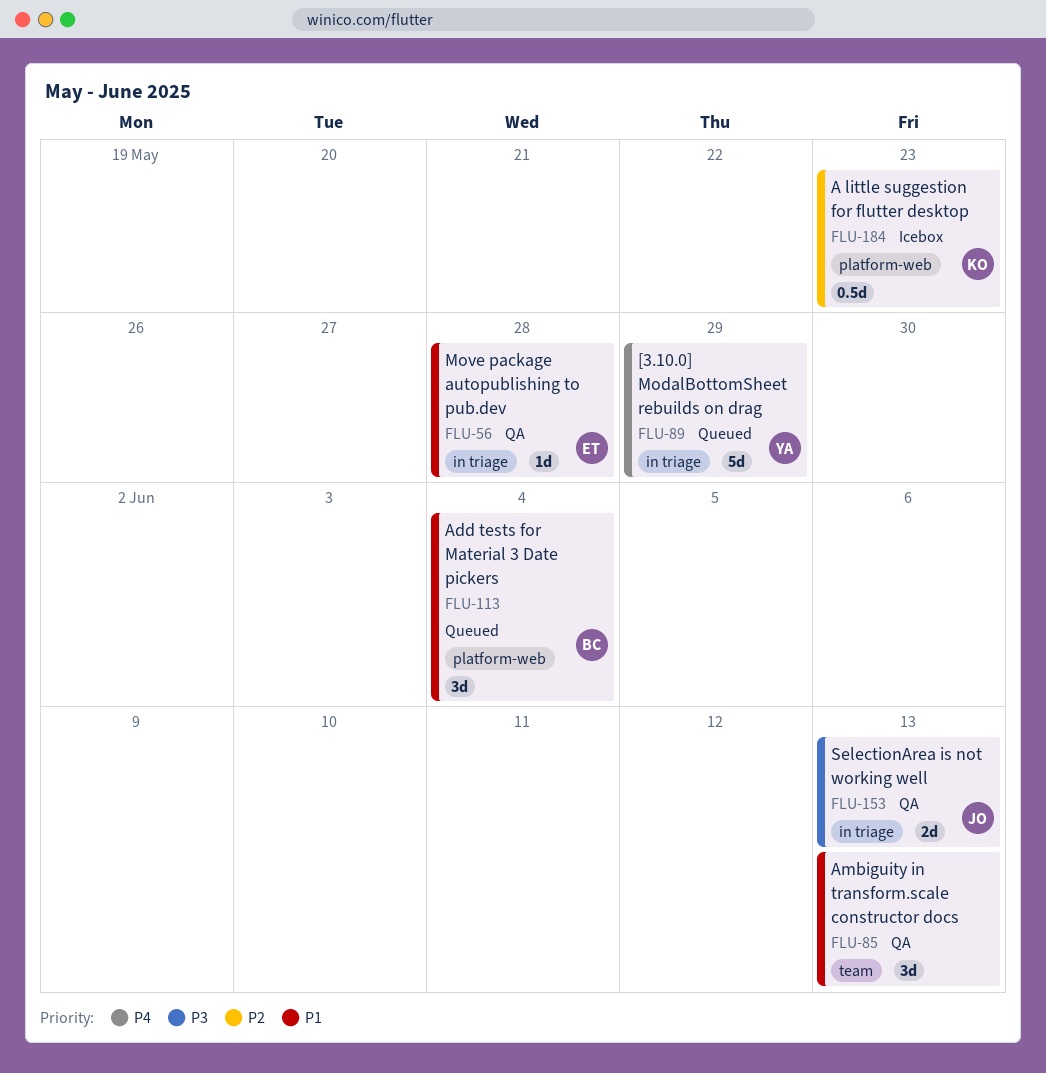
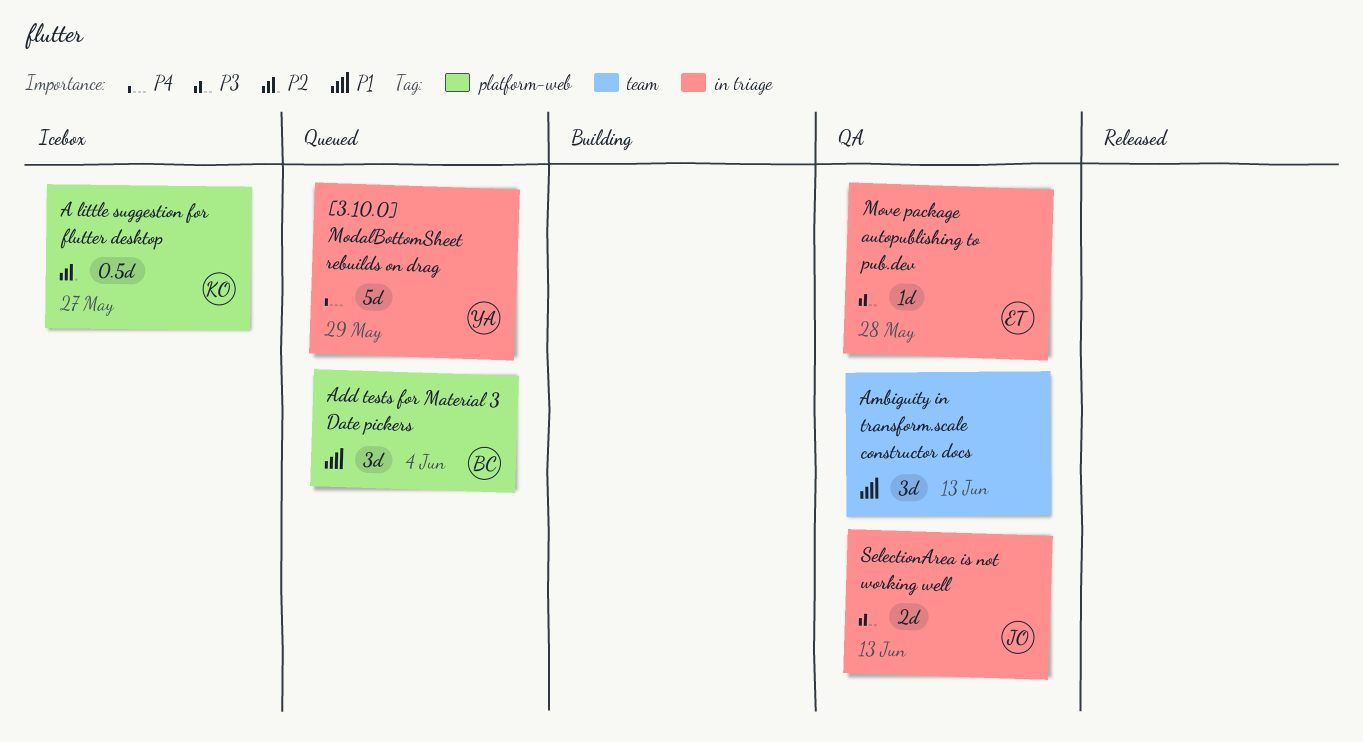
A little suggestion for flutter desktop, due: May 23 -> May 27
Move package autopublishing to pub.dev, priority: P1 -> P3

